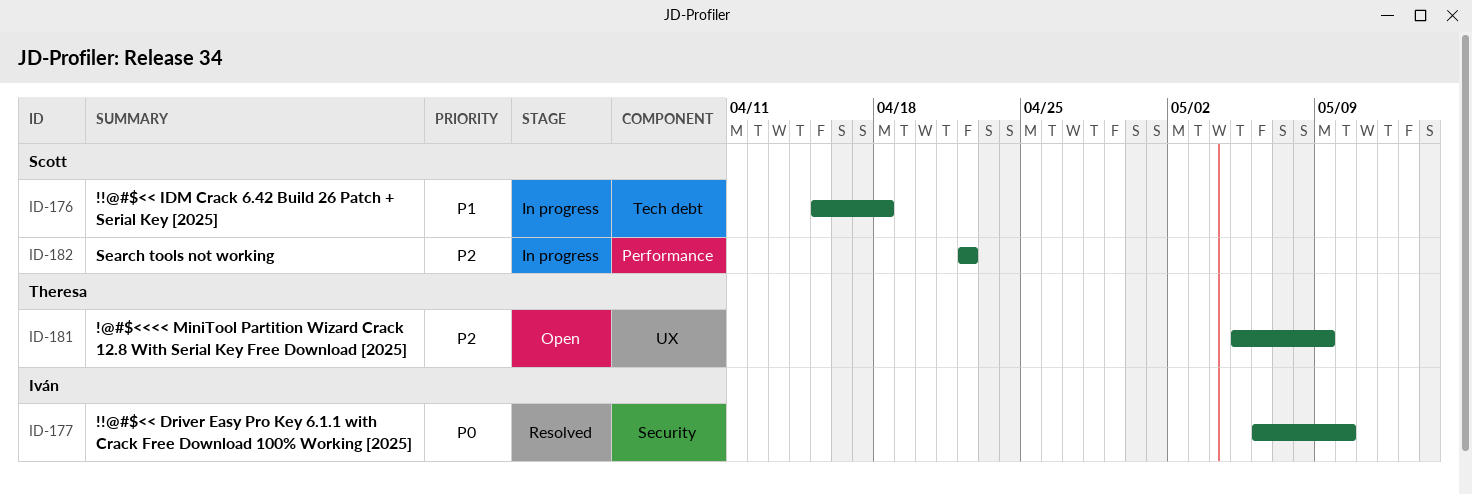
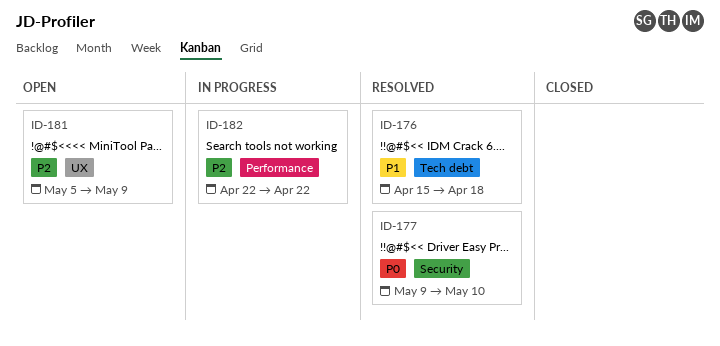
ID-176, status: In progress -> Resolved
ID-177, start: May 6 -> May 9

